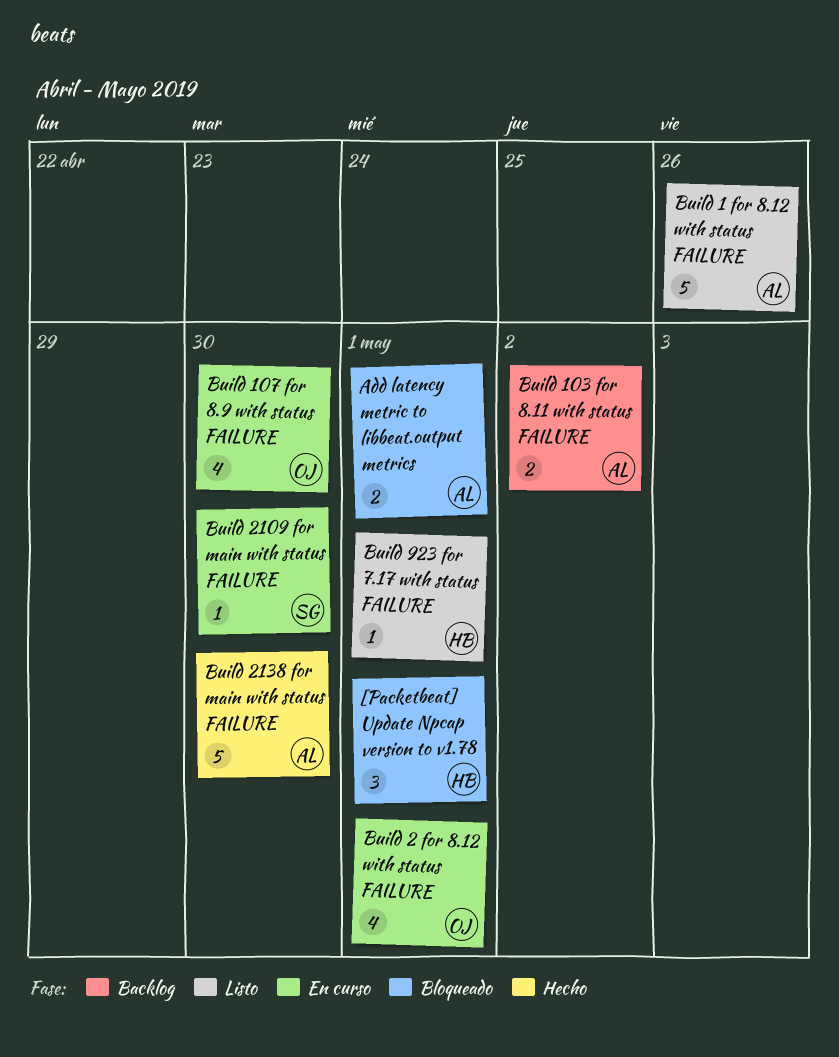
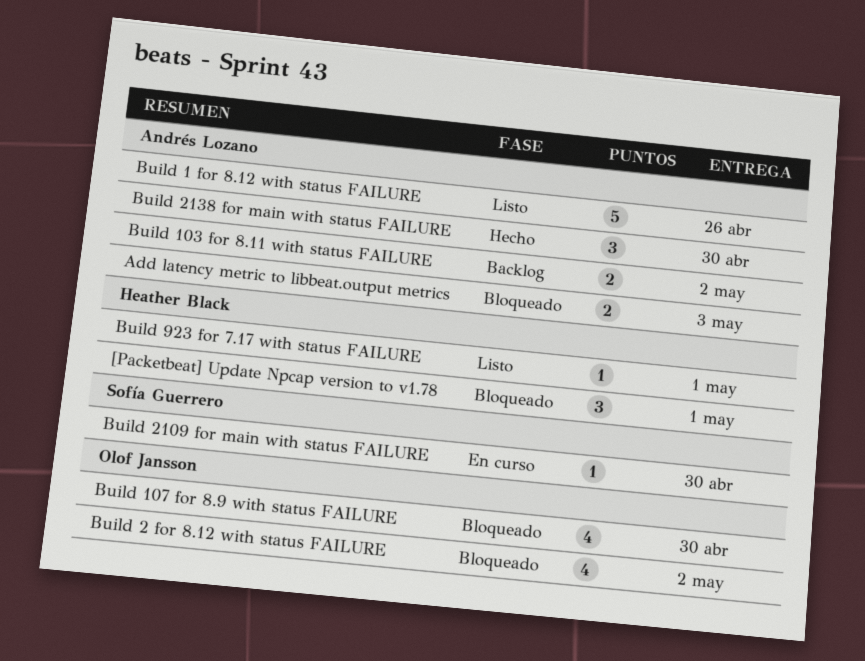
Add latency metric to libbeat.output metrics, due: May 1 -> May 3
Build 107 for 8.9 with status FAILURE, status: En curso -> Bloqueado
Build 2 for 8.12 with status FAILURE, status: En curso -> Bloqueado
Build 2 for 8.12 with status FAILURE, due: May 1 -> May 2
Build 2138 for main with status FAILURE, estimate: 5 -> 3

